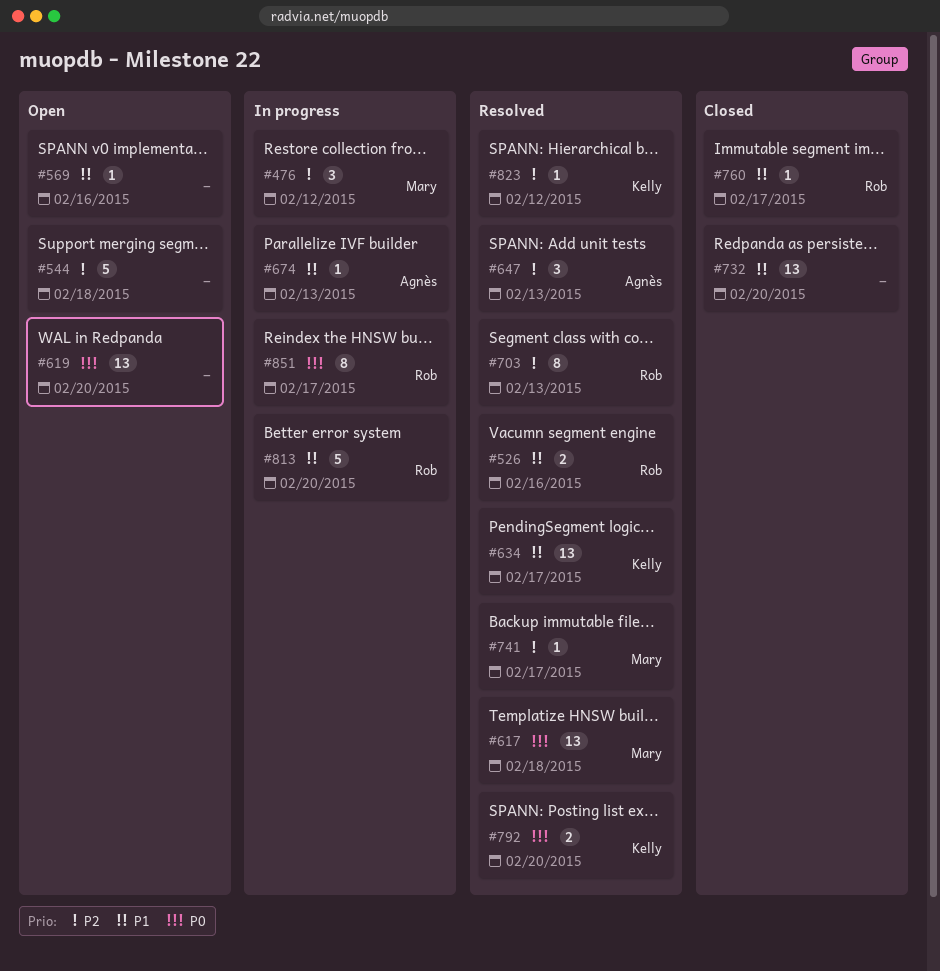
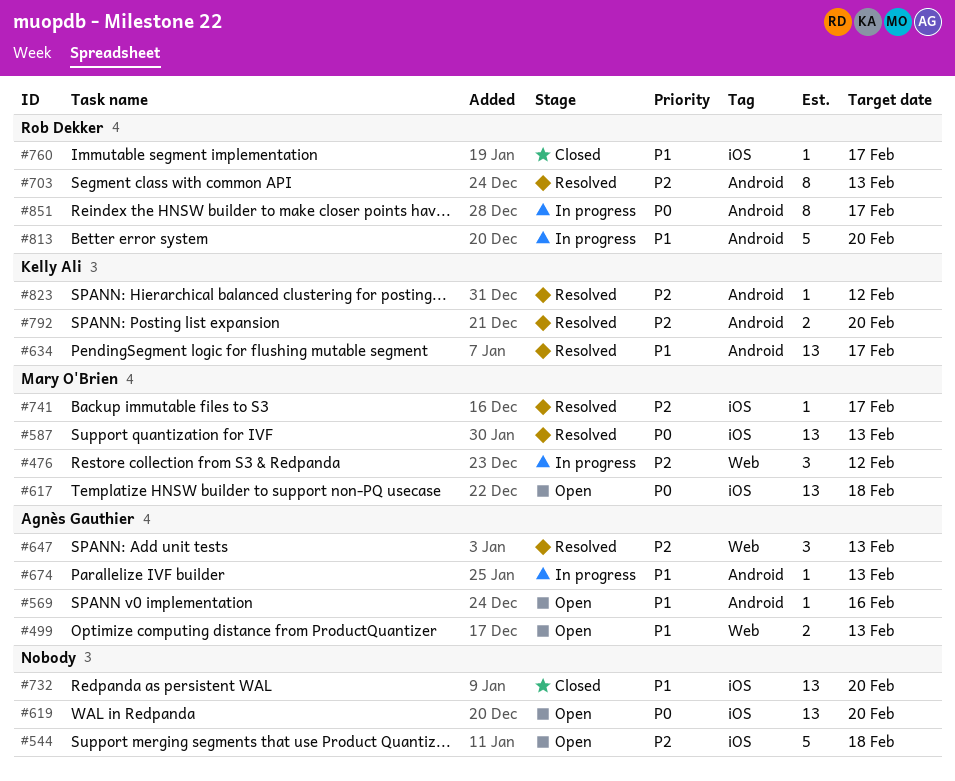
#499: none -> present
#526: present -> none
#569, owner: none -> Agnès Gauthier
#587: none -> present
#617, status: Resolved -> Open
#792, priority: P0 -> P2

